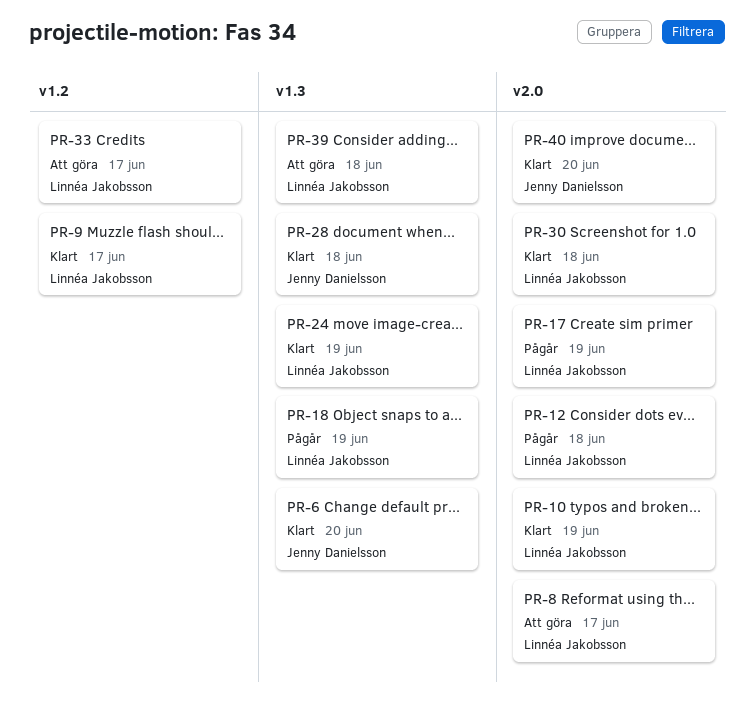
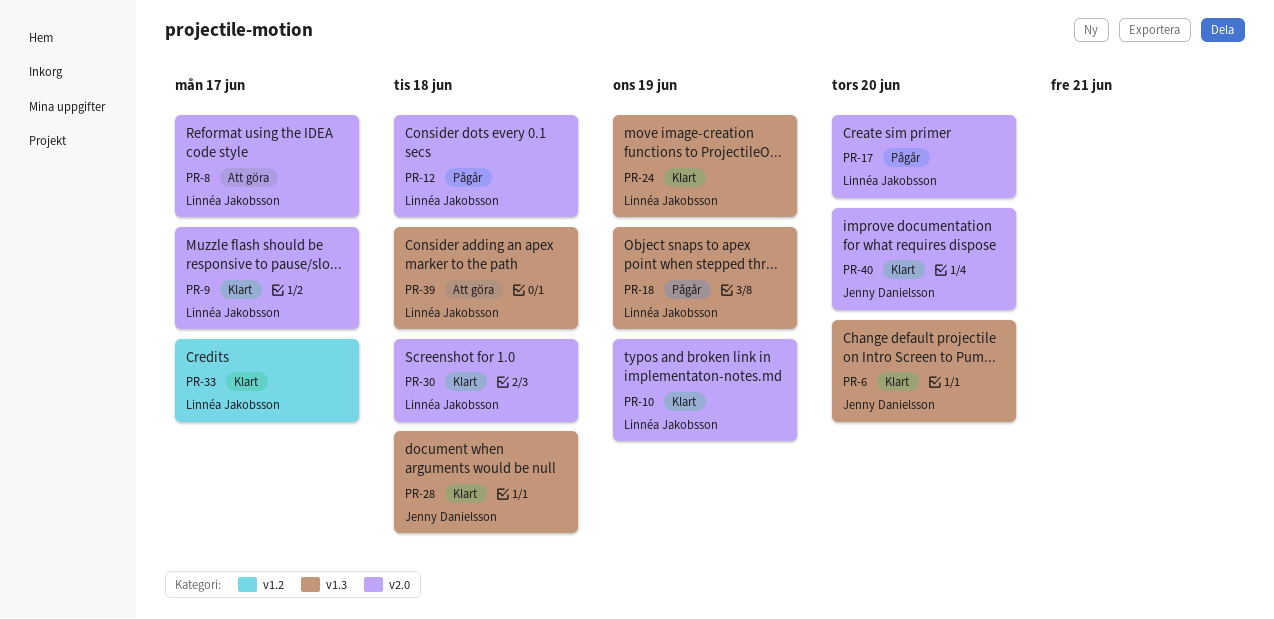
PR-9, label: v1.2 -> v2.0
PR-17, due: Jun 19 -> Jun 20
PR-33, status: Att göra -> Klart

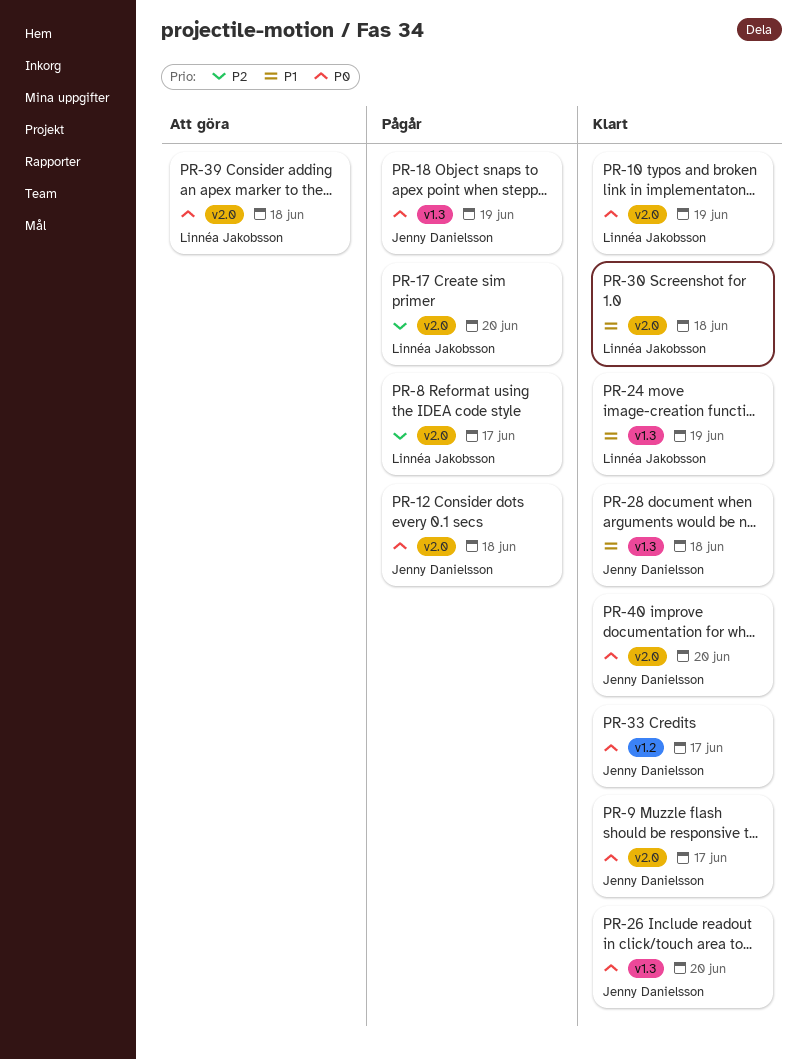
PR-6: present -> none
PR-8, status: Att göra -> Pågår
PR-9, owner: Linnéa Jakobsson -> Jenny Danielsson
PR-12, owner: Linnéa Jakobsson -> Jenny Danielsson
PR-18, owner: Linnéa Jakobsson -> Jenny Danielsson
PR-26: none -> present
PR-33, owner: Linnéa Jakobsson -> Jenny Danielsson
PR-39, label: v1.3 -> v2.0

